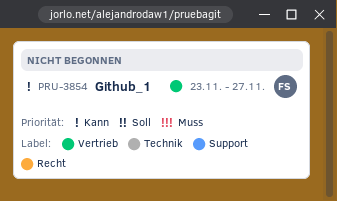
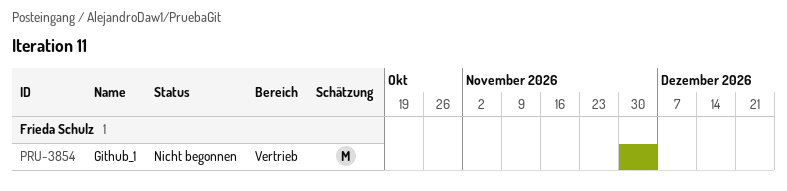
PRU-3854, start: Nov 23 -> Nov 30
PRU-3854, due: Nov 27 -> Dec 4

